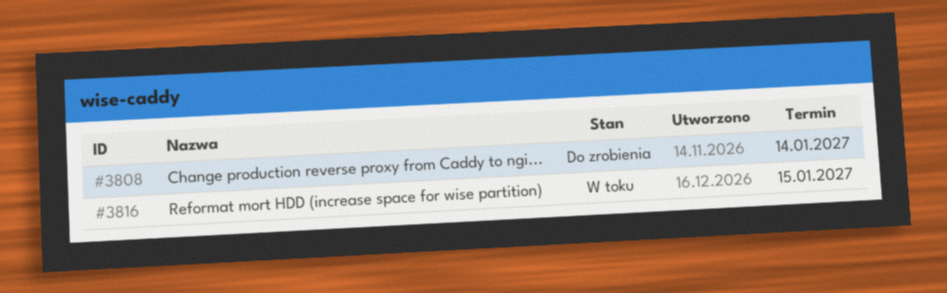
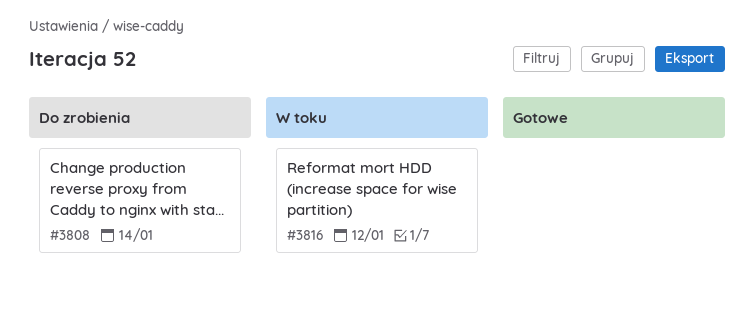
#3816, due: Jan 15 -> Jan 12

